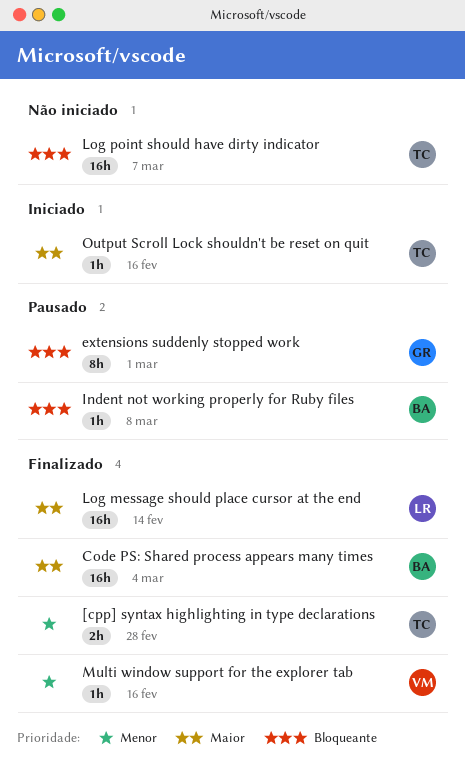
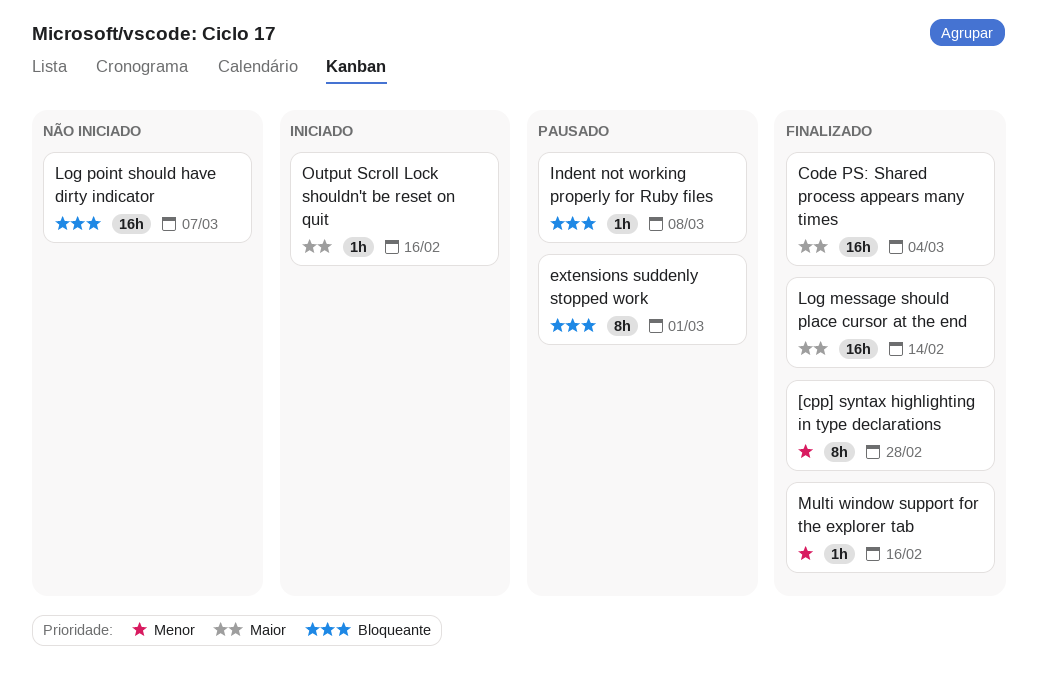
[cpp] syntax highlighting in type declarations, estimate: 2h -> 8h

